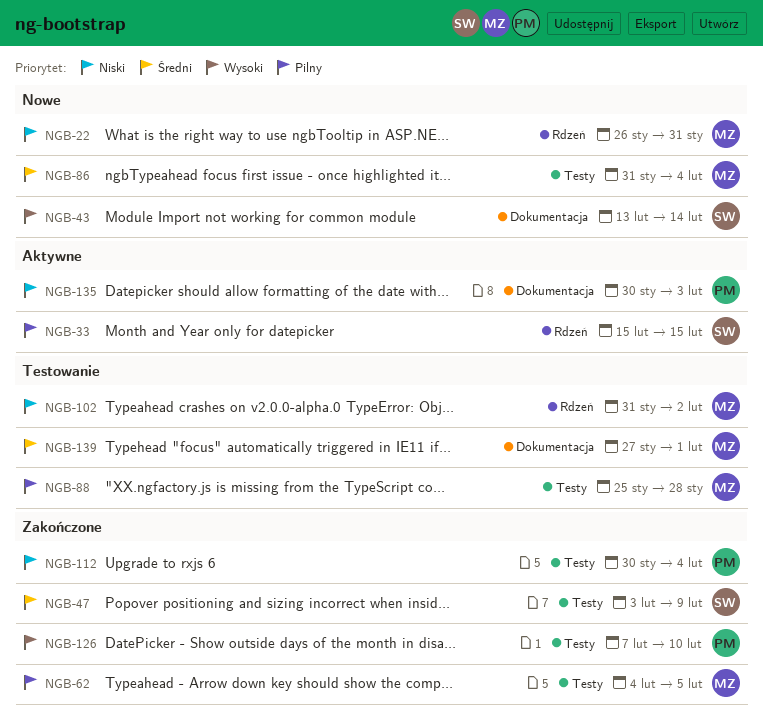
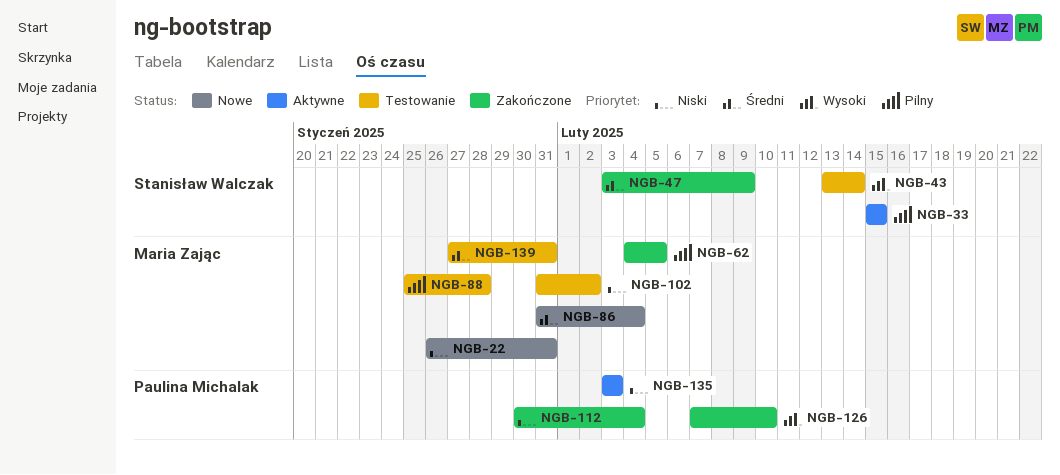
NGB-43, status: Nowe -> Testowanie
NGB-135, start: Jan 30 -> Feb 3
NGB-139, due: Feb 1 -> Jan 31

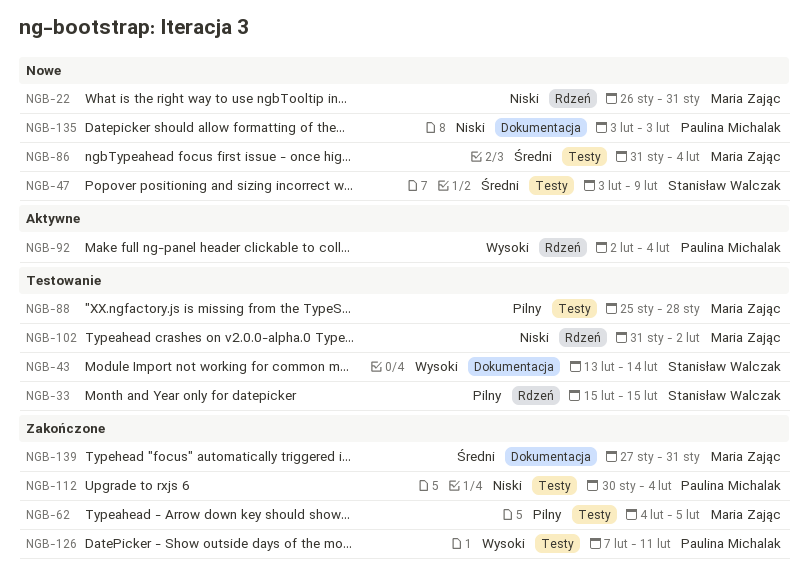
NGB-33, status: Aktywne -> Testowanie
NGB-47, status: Zakończone -> Nowe
NGB-92: none -> present
NGB-126, due: Feb 10 -> Feb 11
NGB-135, status: Aktywne -> Nowe
NGB-139, status: Testowanie -> Zakończone

